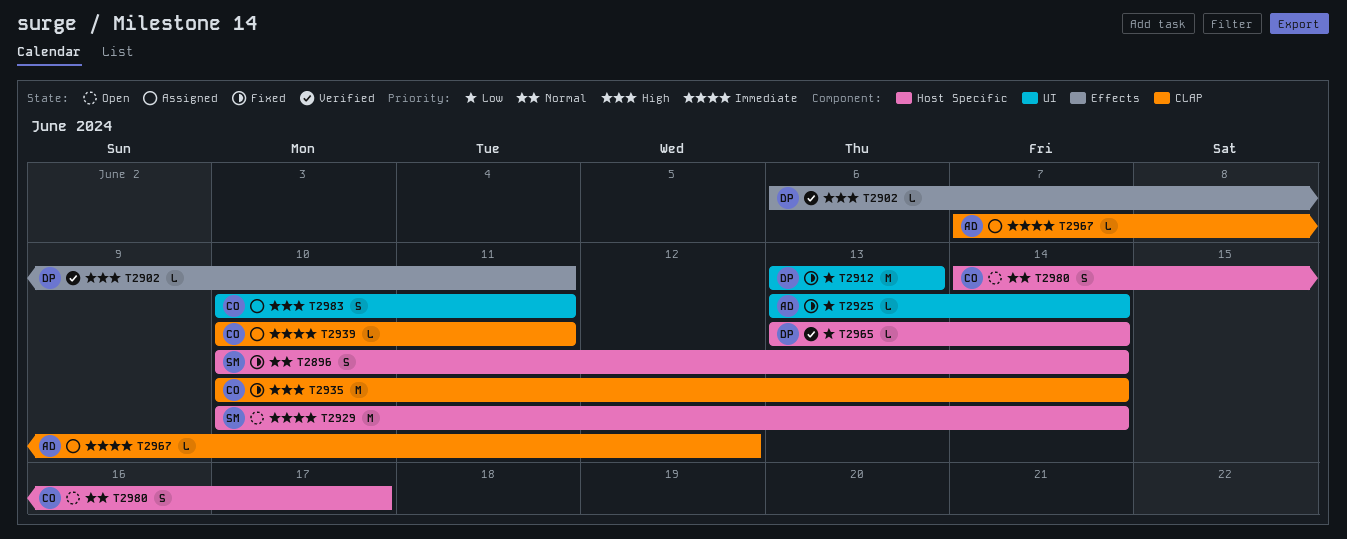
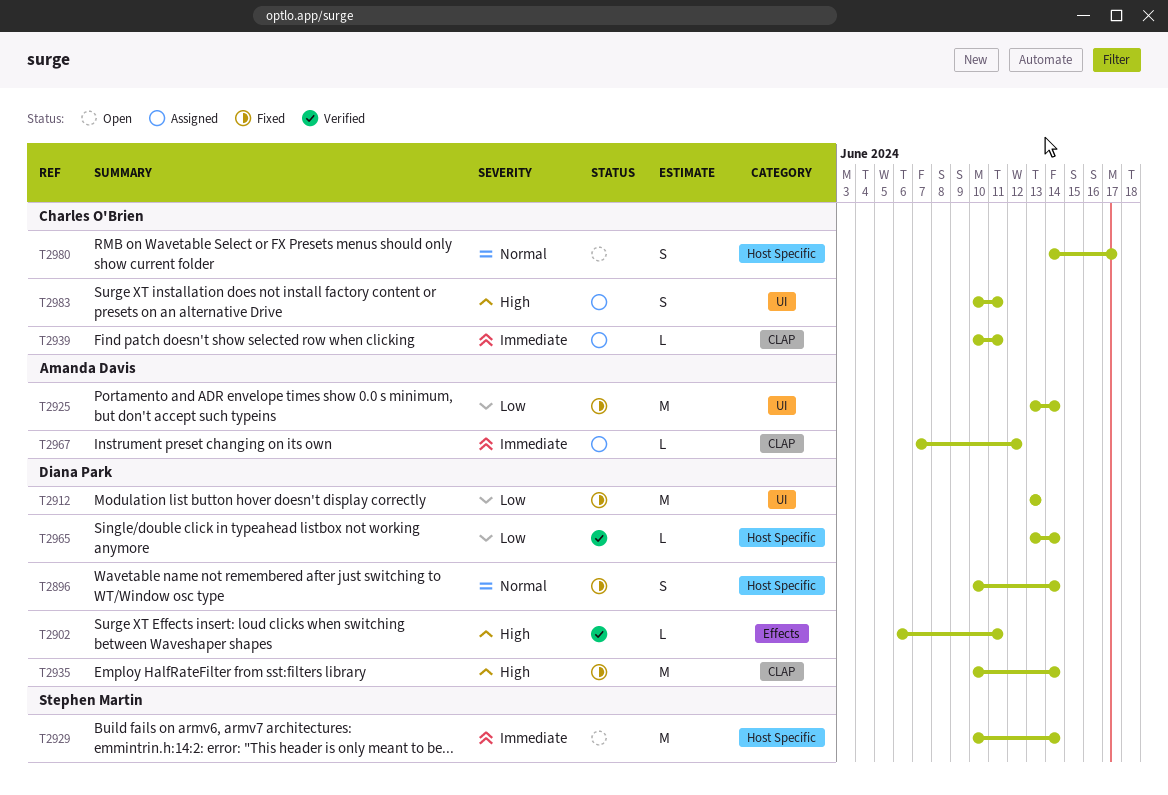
T2896, owner: Stephen Martin -> Diana Park
T2925, estimate: L -> M
T2935, owner: Charles O'Brien -> Diana Park

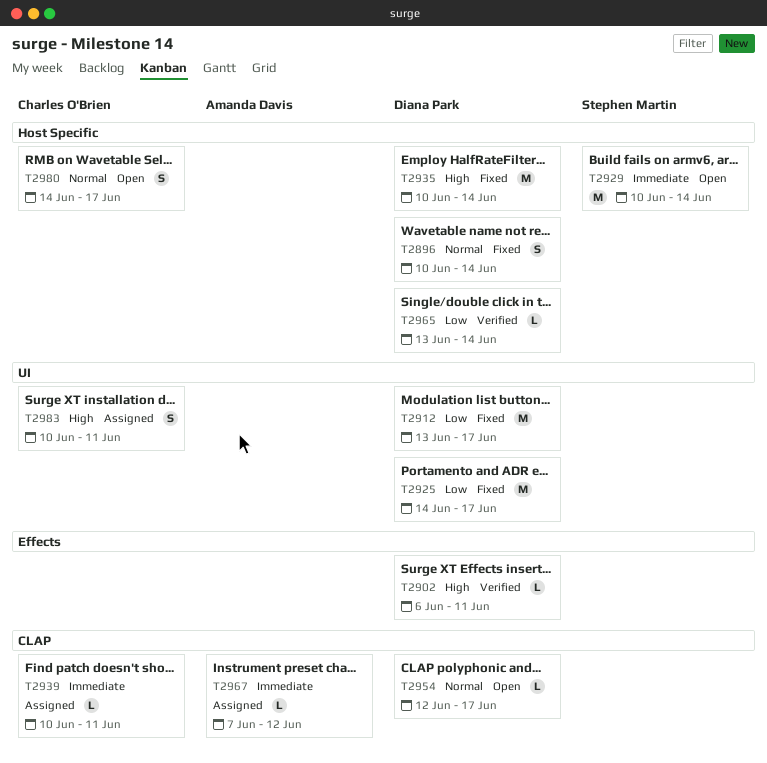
T2912, due: Jun 13 -> Jun 17
T2925, owner: Amanda Davis -> Diana Park
T2925, start: Jun 13 -> Jun 14
T2925, due: Jun 14 -> Jun 17
T2935, label: CLAP -> Host Specific
T2954: none -> present

